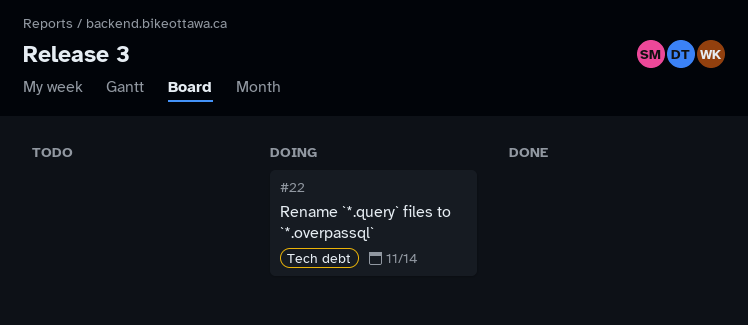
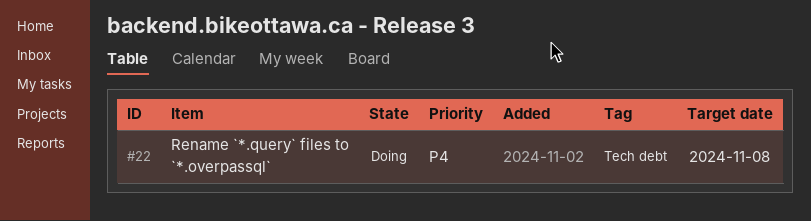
#22, due: Nov 14 -> Nov 8

